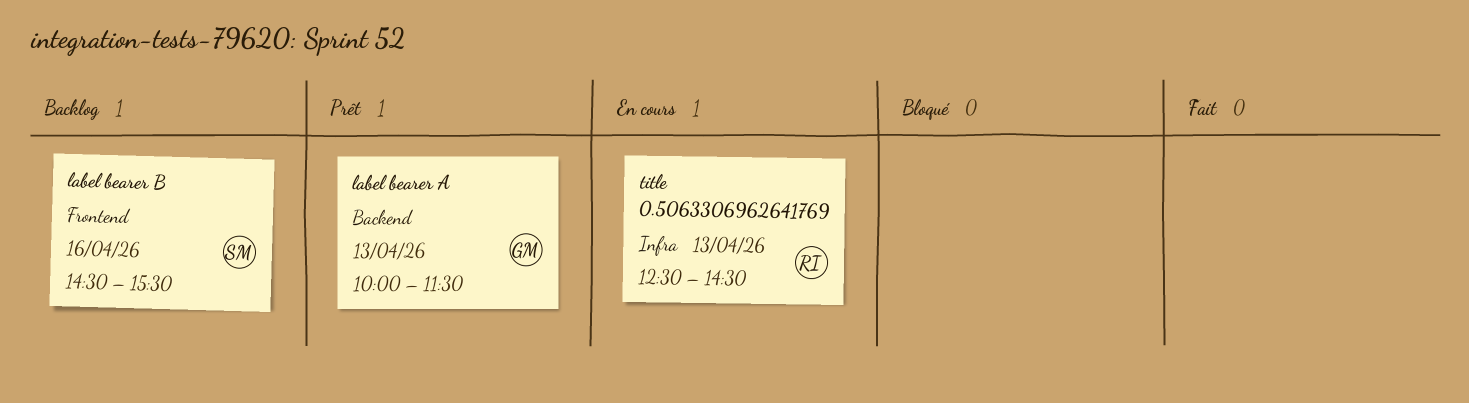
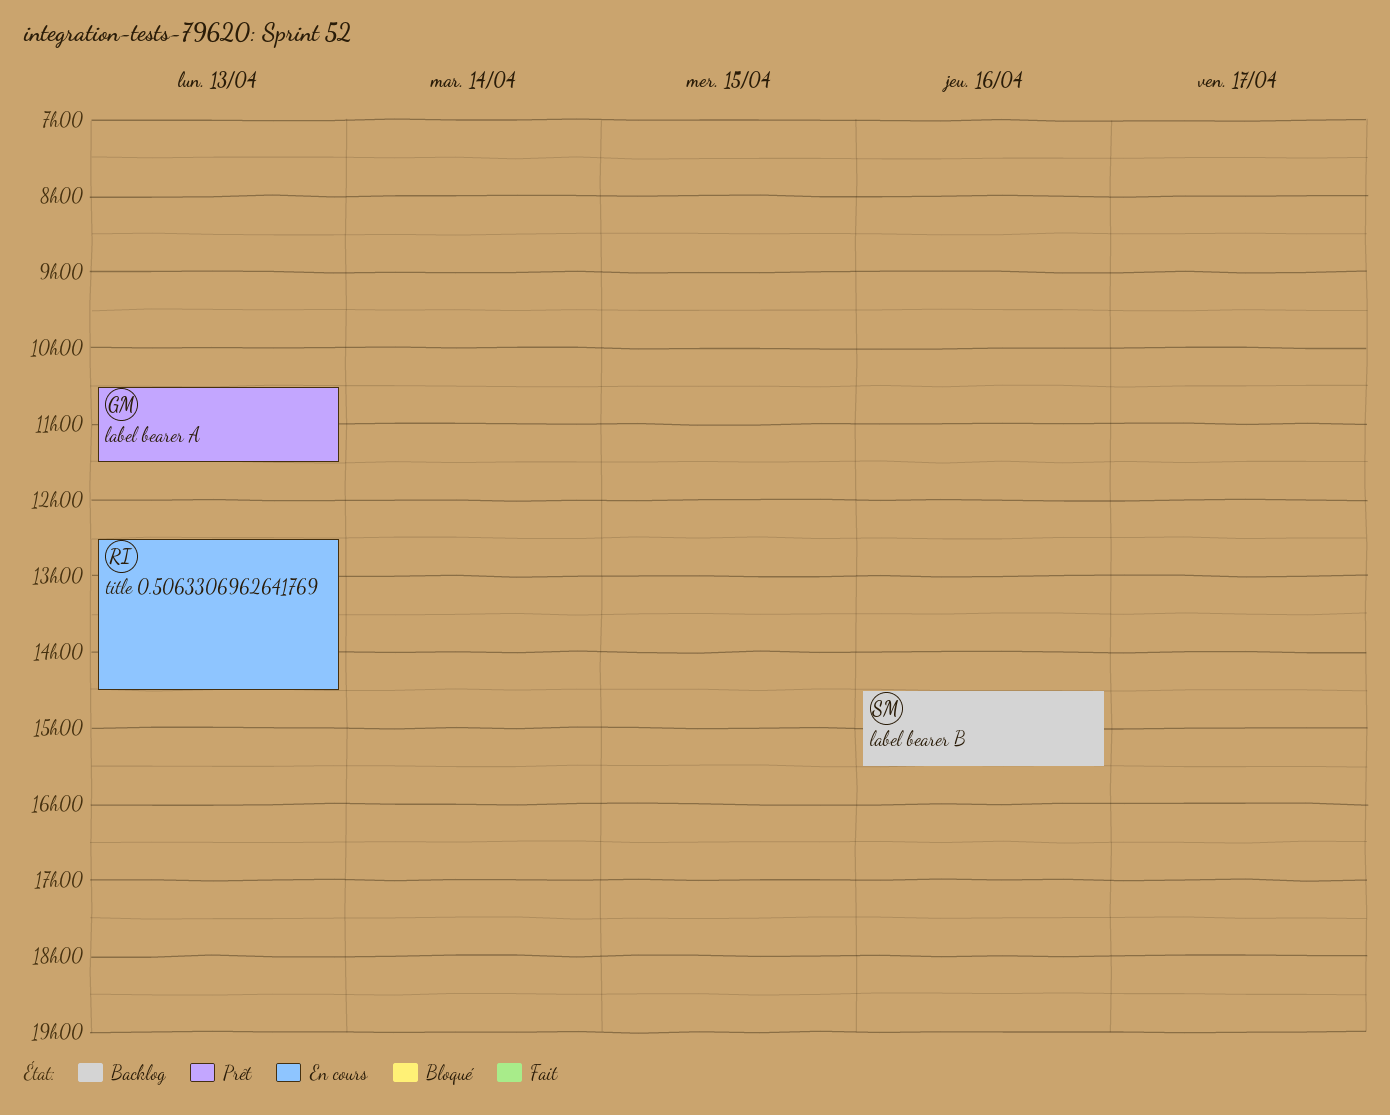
label bearer A, begins: 10:00 -> 10:30

